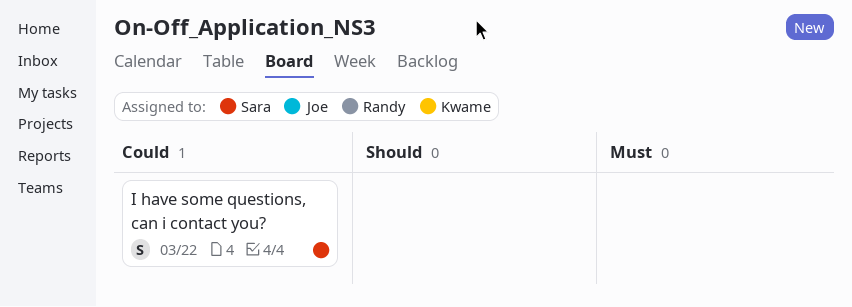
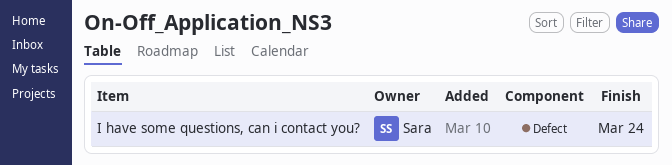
I have some questions, can i contact you?, due: Mar 22 -> Mar 24

